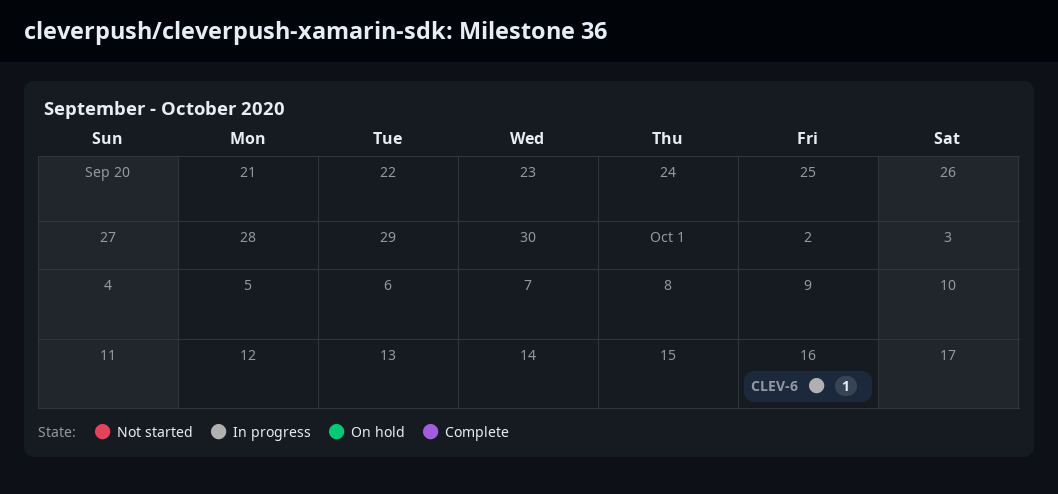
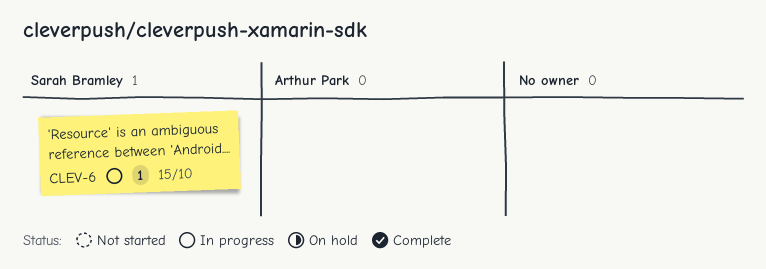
CLEV-6, due: Oct 16 -> Oct 15

